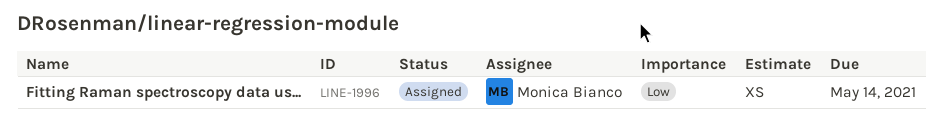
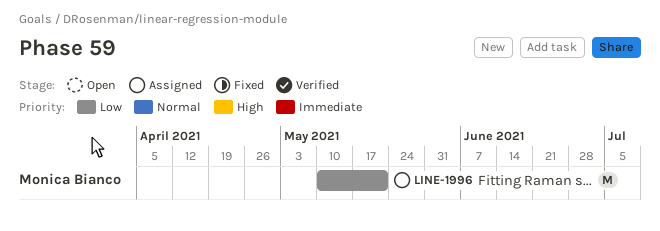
LINE-1996, estimate: XS -> M
LINE-1996, due: May 14 -> May 21

